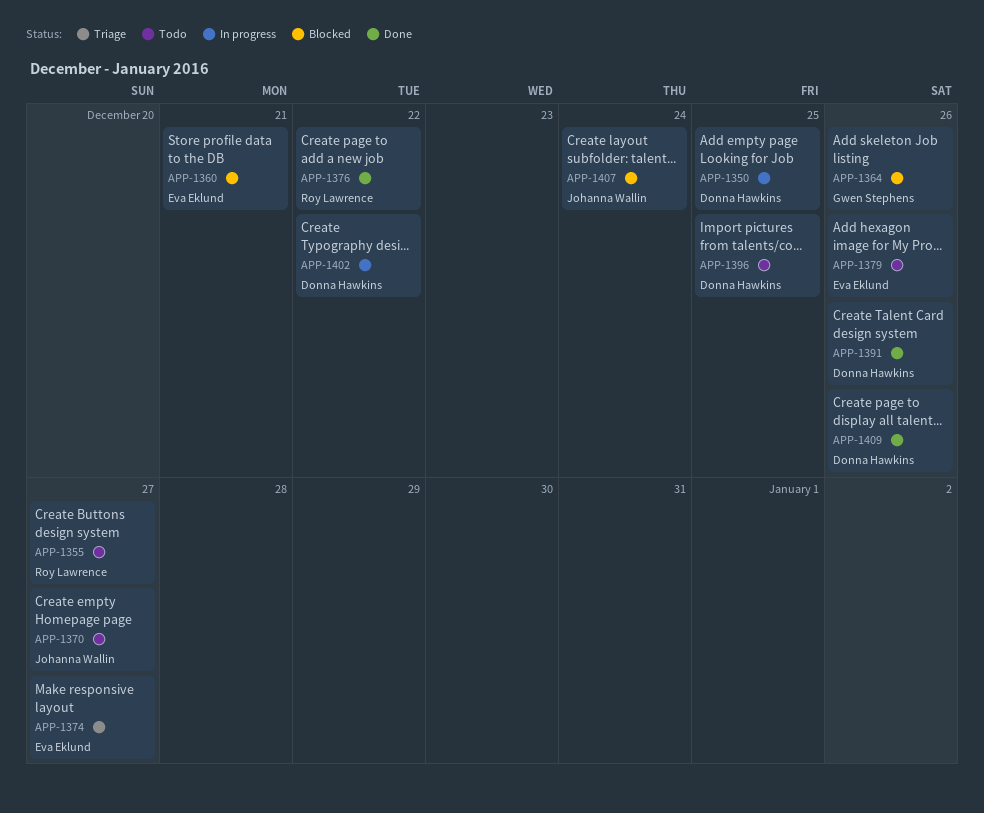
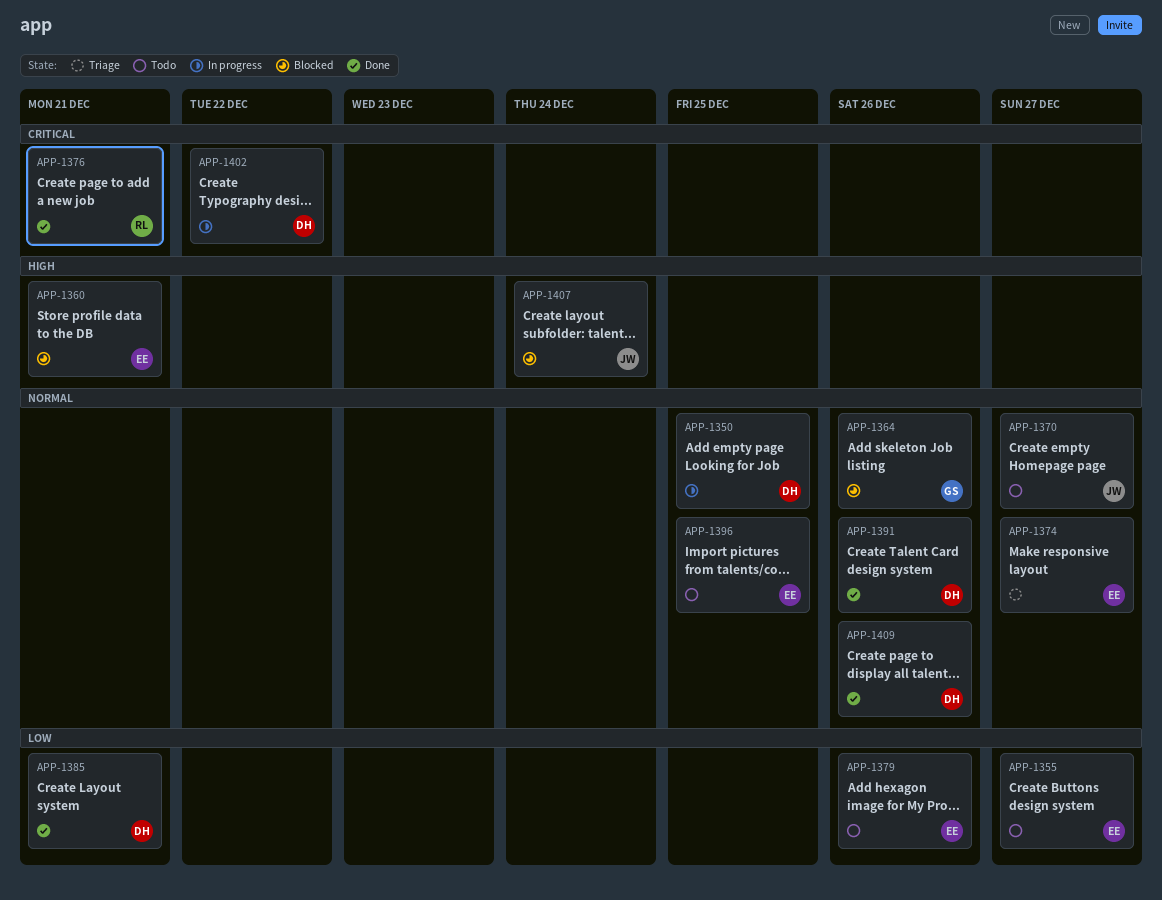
APP-1355, owner: Roy Lawrence -> Eva Eklund
APP-1376, due: Dec 22 -> Dec 21
APP-1385: none -> present
APP-1396, owner: Donna Hawkins -> Eva Eklund

